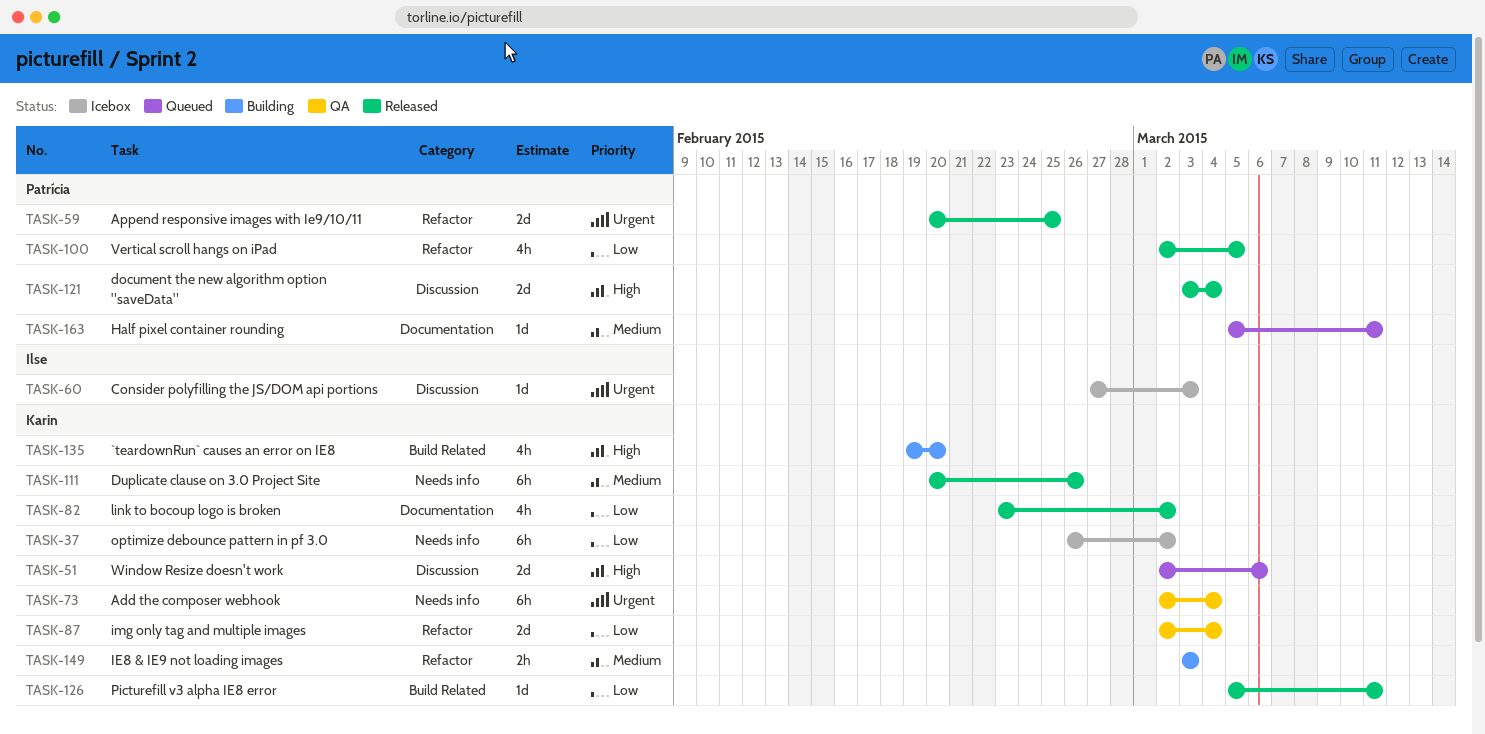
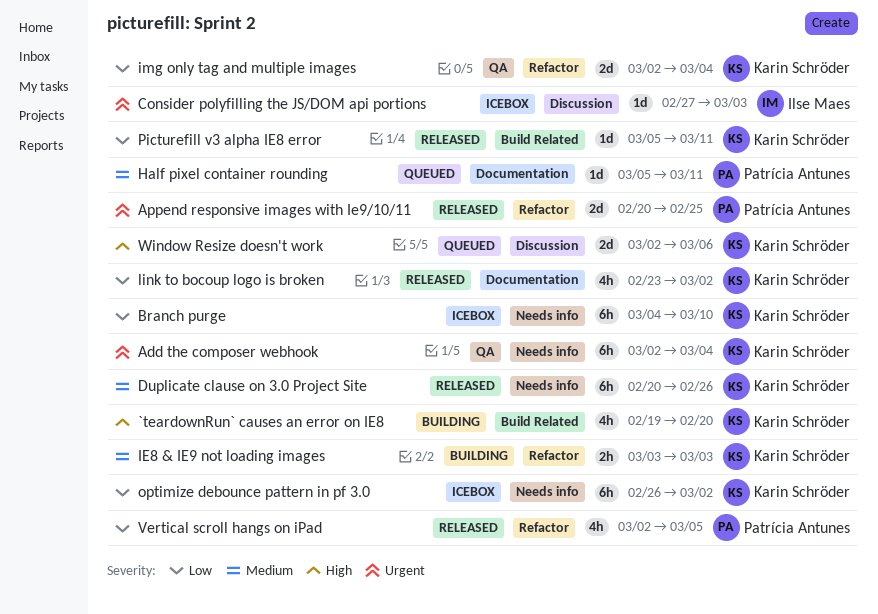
Branch purge: none -> present
document the new algorithm option "saveData": present -> none

